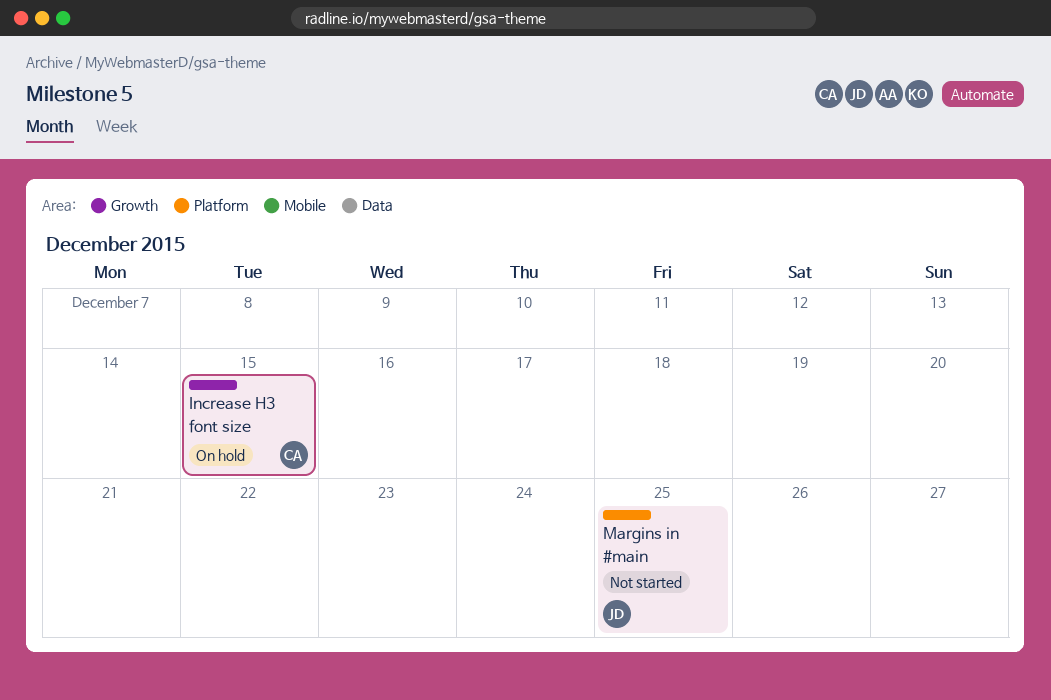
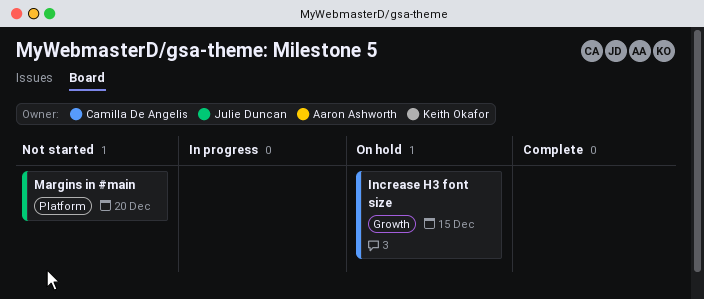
Margins in #main, due: Dec 25 -> Dec 20

